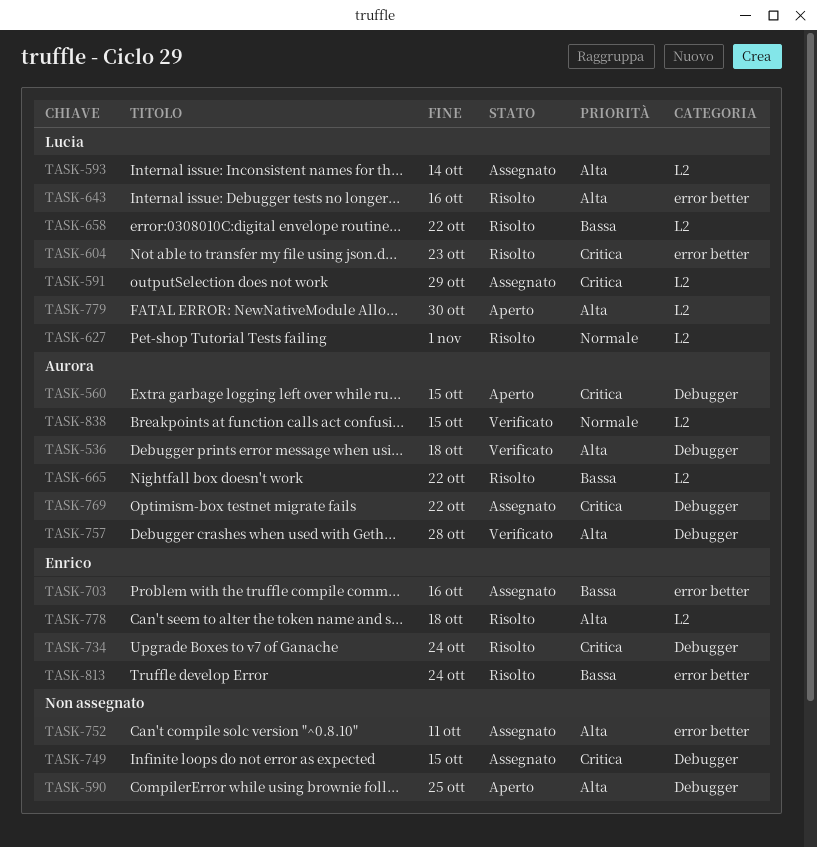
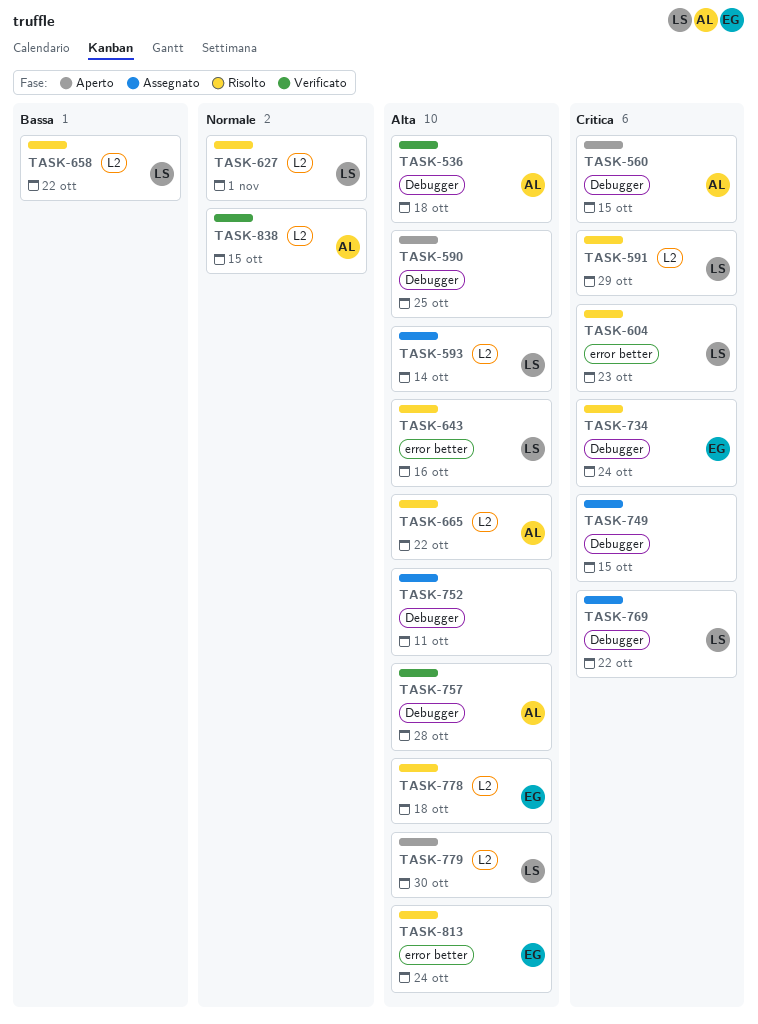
TASK-591, status: Assegnato -> Risolto
TASK-665, priority: Bassa -> Alta
TASK-703: present -> none
TASK-752, label: error better -> Debugger
TASK-769, owner: Aurora -> Lucia
TASK-813, priority: Bassa -> Alta

